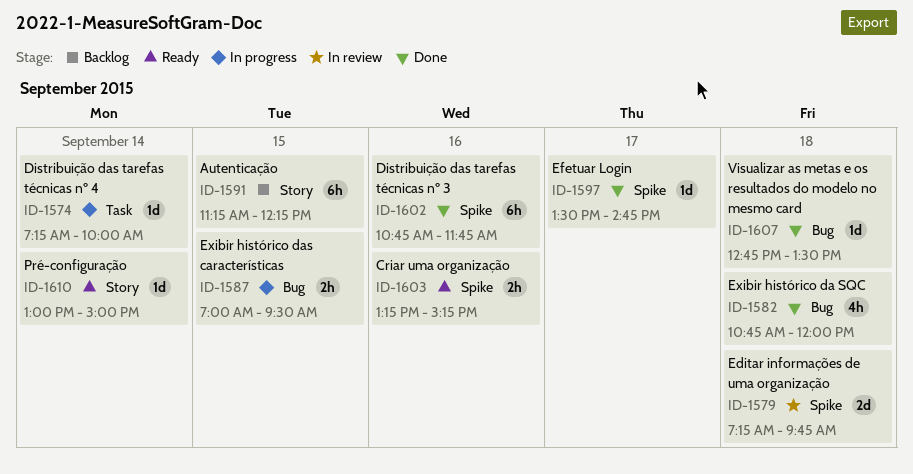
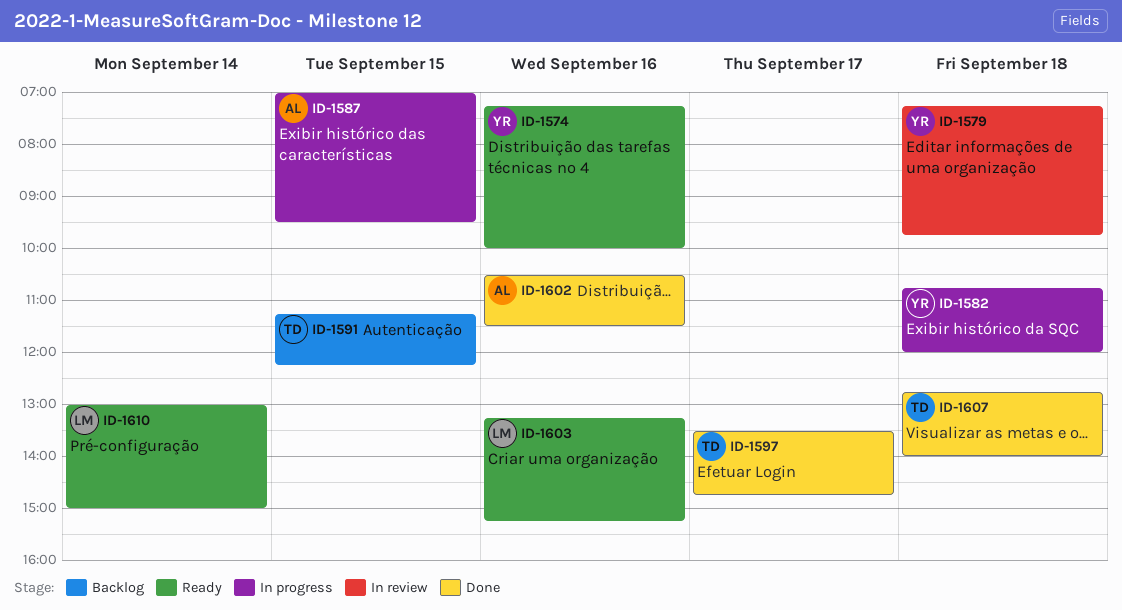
ID-1574, status: In progress -> Ready
ID-1574, day: Sep 14 -> Sep 16
ID-1582, status: Done -> In progress
ID-1602, begins: 10:45 -> 10:30
ID-1602, ends: 11:45 -> 11:30
ID-1607, ends: 13:30 -> 14:00

